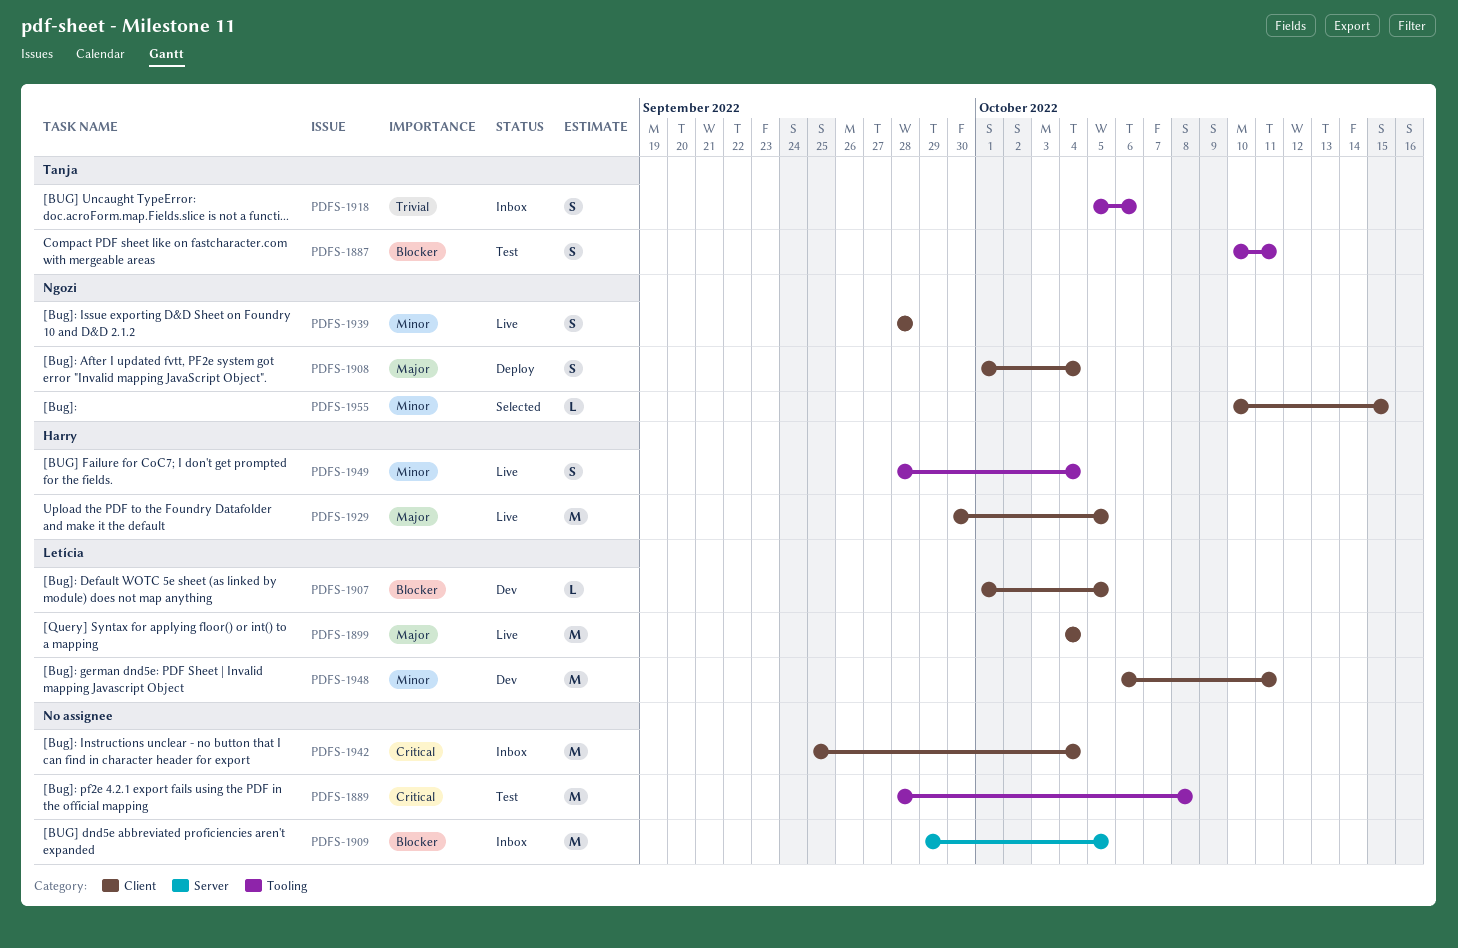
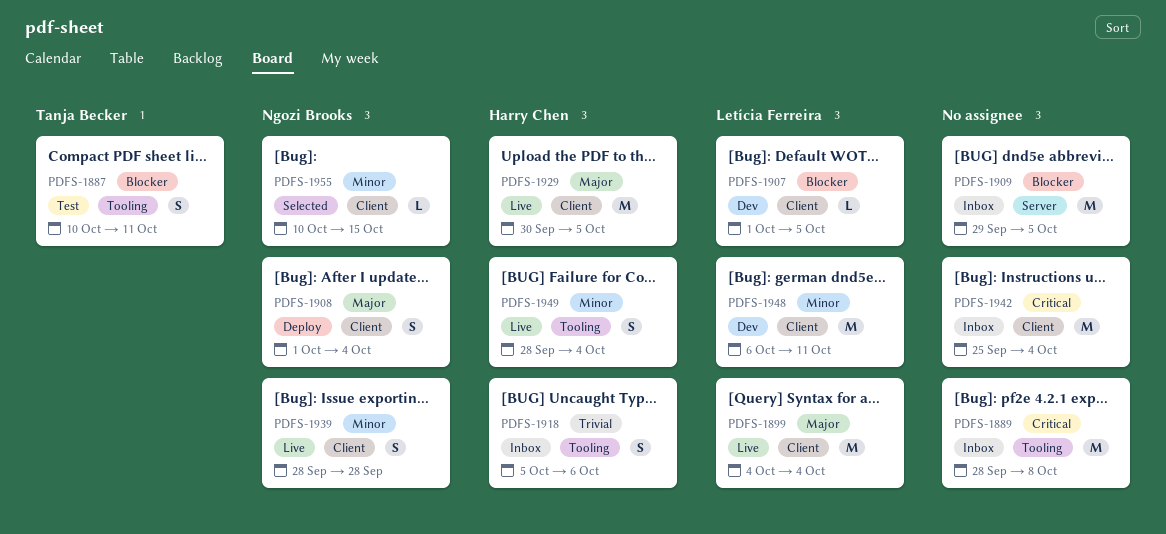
PDFS-1889, status: Test -> Inbox
PDFS-1918, owner: Tanja Becker -> Harry Chen

